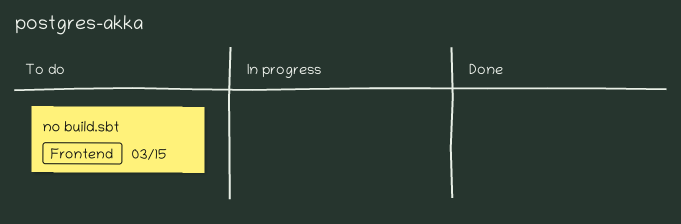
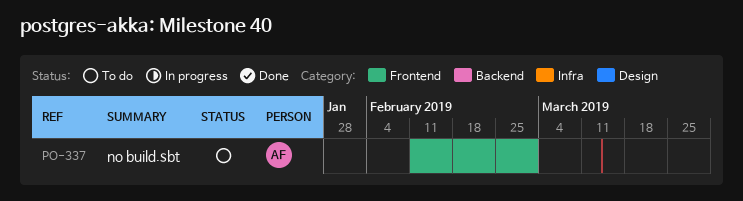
no build.sbt, due: Mar 15 -> Mar 1

